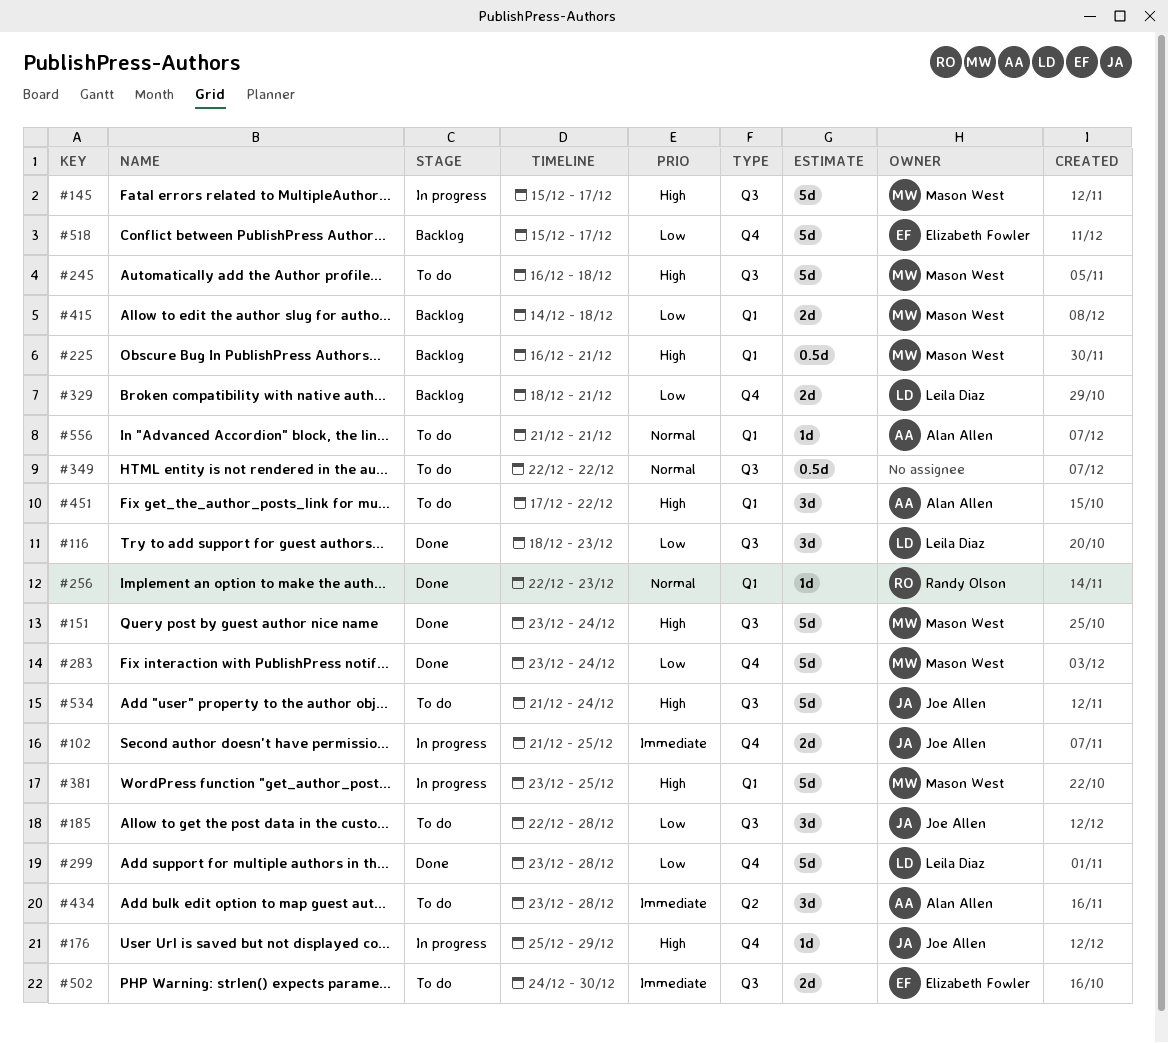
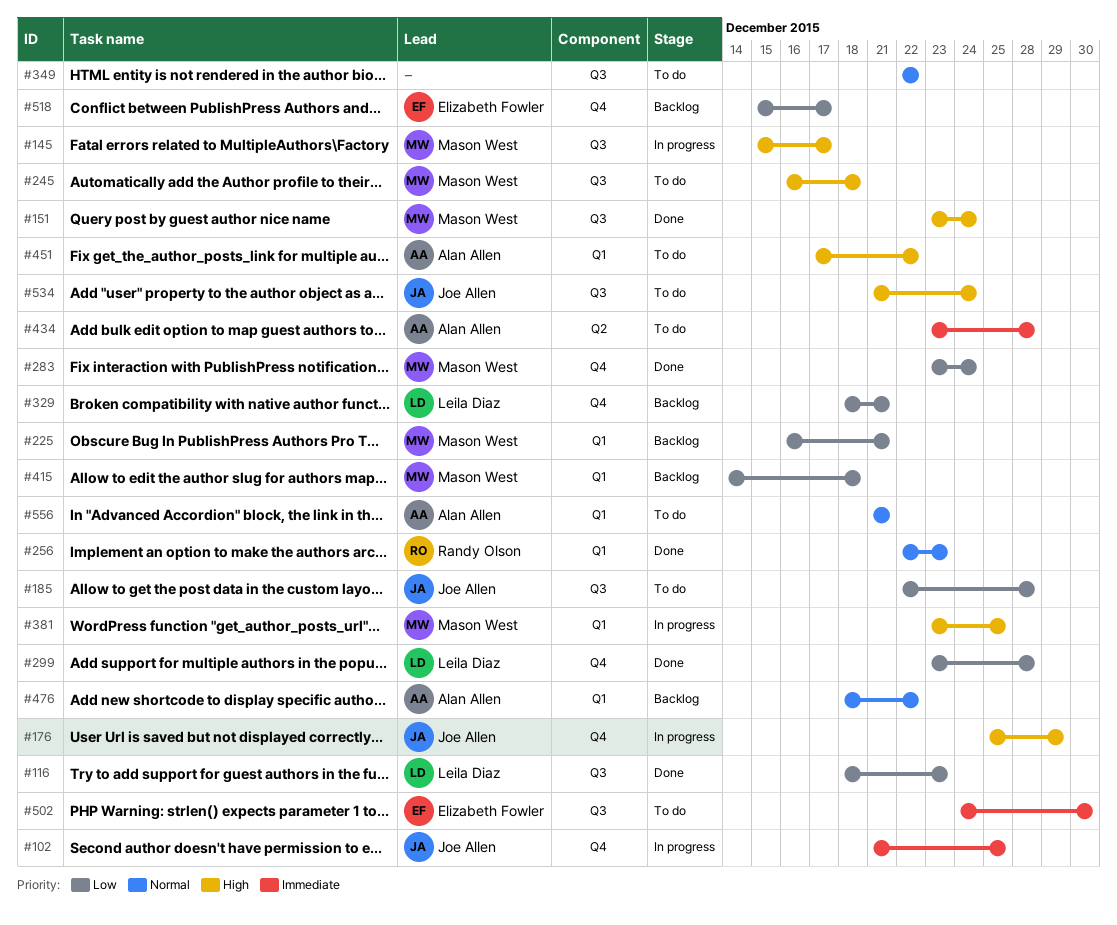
#225, priority: High -> Low
#476: none -> present

